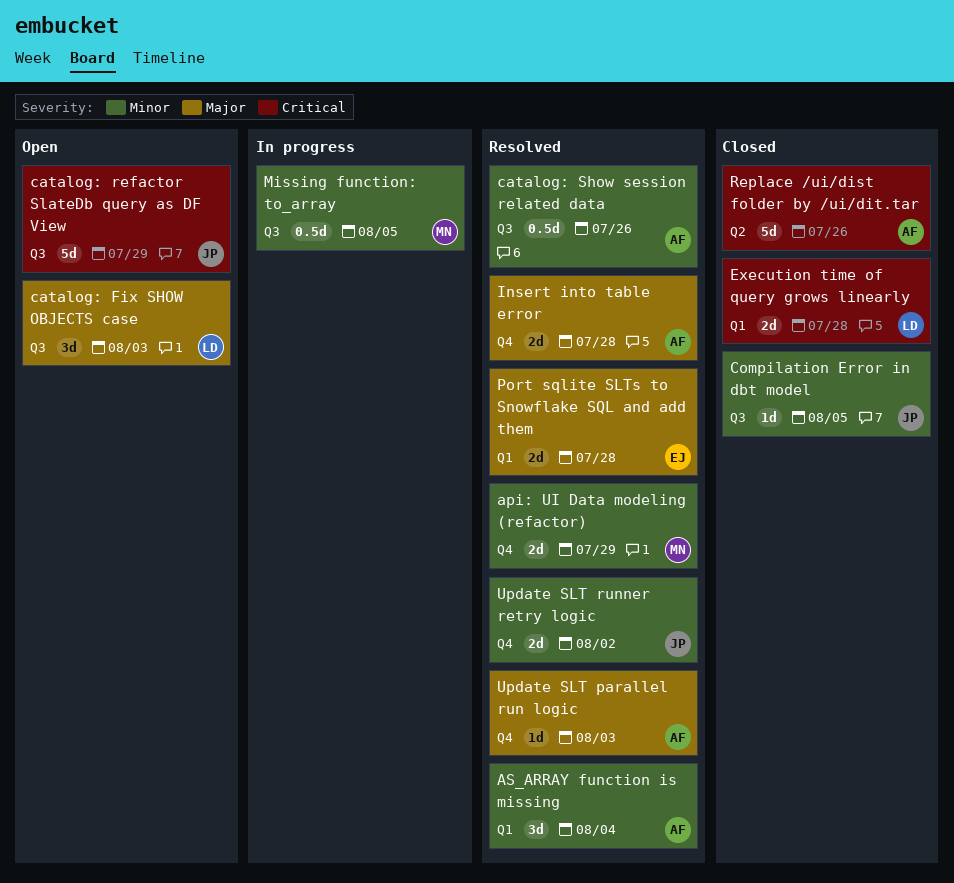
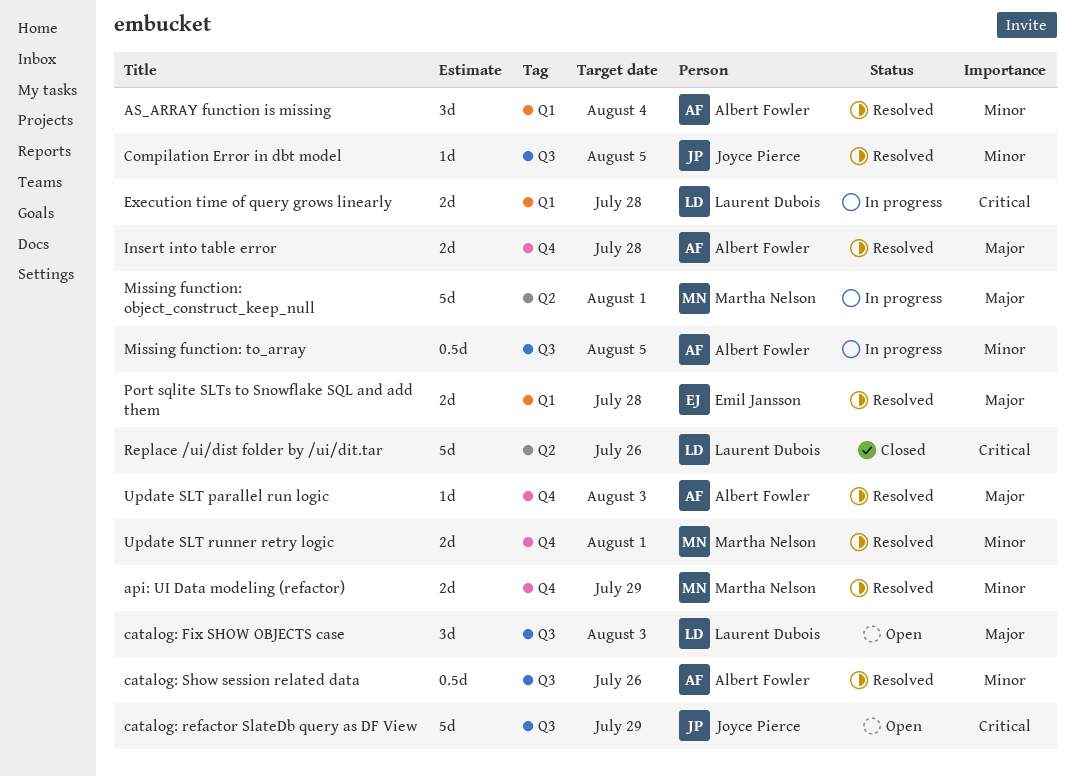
Compilation Error in dbt model, status: Closed -> Resolved
Execution time of query grows linearly, status: Closed -> In progress
Missing function: object_construct_keep_null: none -> present
Missing function: to_array, owner: Martha Nelson -> Albert Fowler
Replace /ui/dist folder by /ui/dit.tar, owner: Albert Fowler -> Laurent Dubois
Update SLT runner retry logic, owner: Joyce Pierce -> Martha Nelson
Update SLT runner retry logic, due: Aug 2 -> Aug 1

